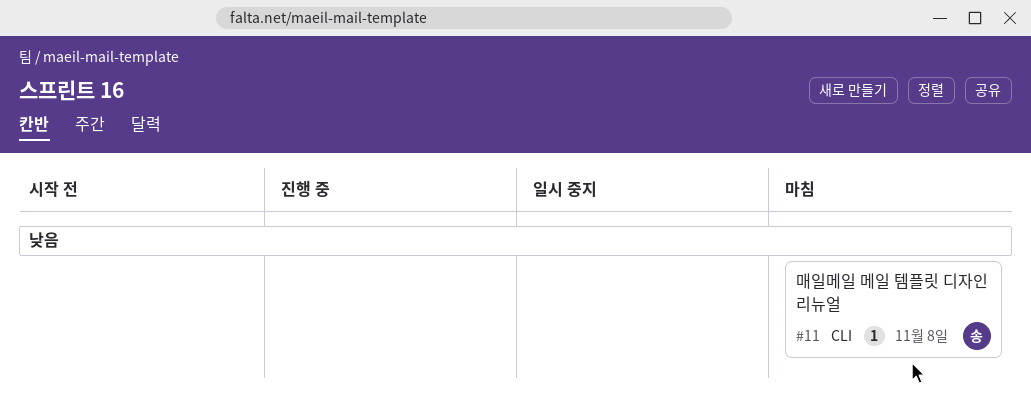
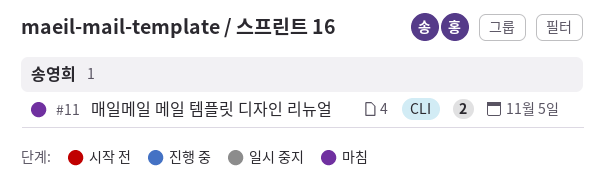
#11, estimate: 1 -> 2
#11, due: Nov 8 -> Nov 5

